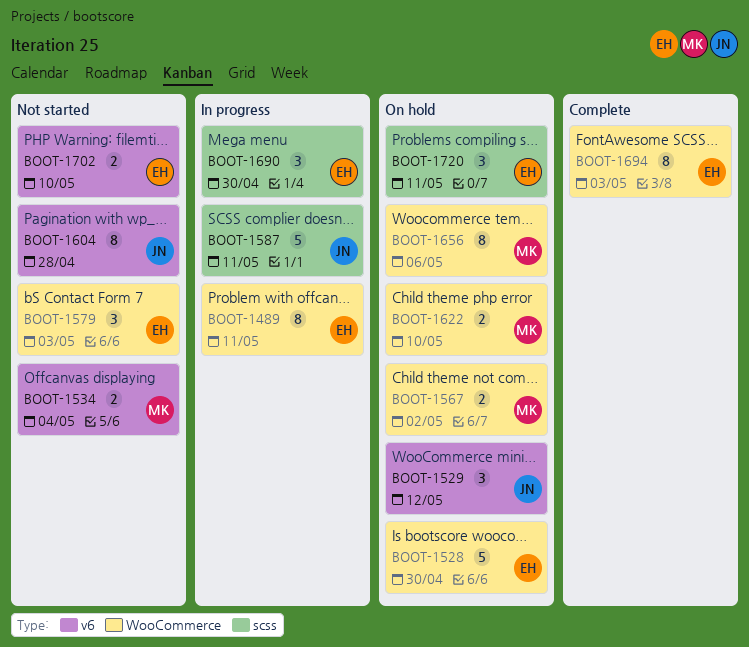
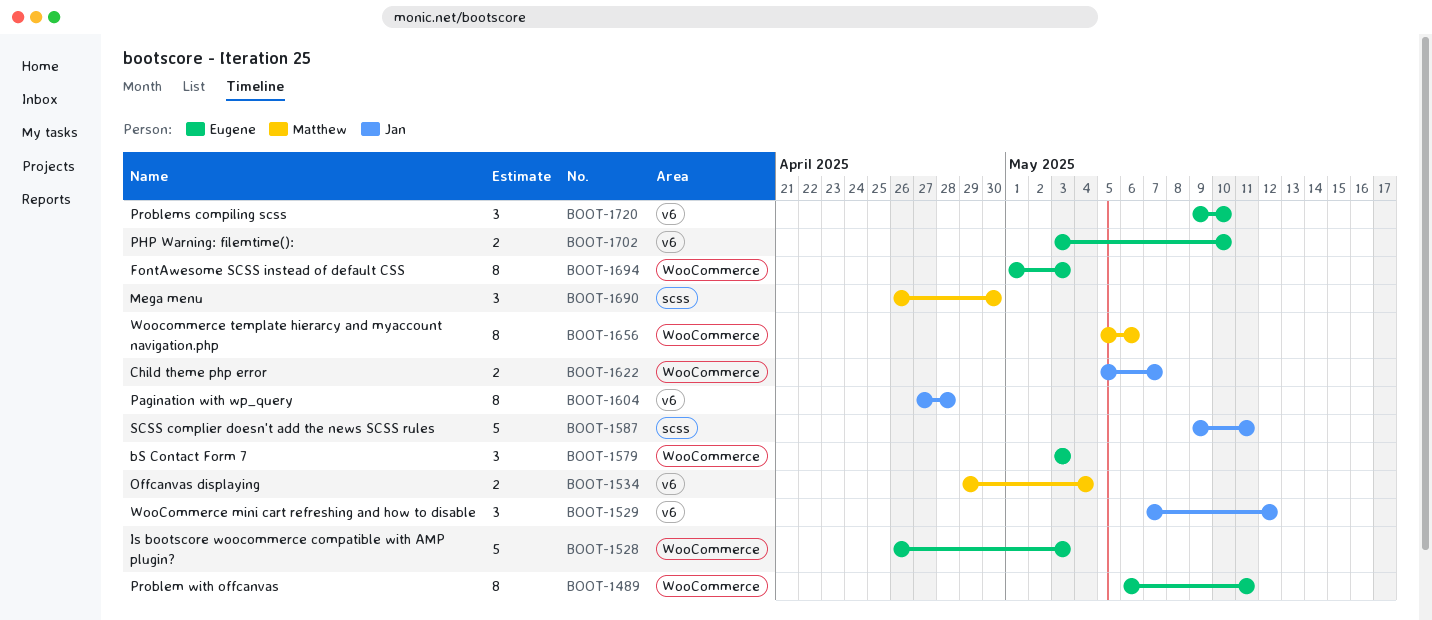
BOOT-1528, due: Apr 30 -> May 3
BOOT-1567: present -> none
BOOT-1622, owner: Matthew -> Jan
BOOT-1622, due: May 10 -> May 7
BOOT-1690, owner: Eugene -> Matthew
BOOT-1720, label: scss -> v6
BOOT-1720, due: May 11 -> May 10

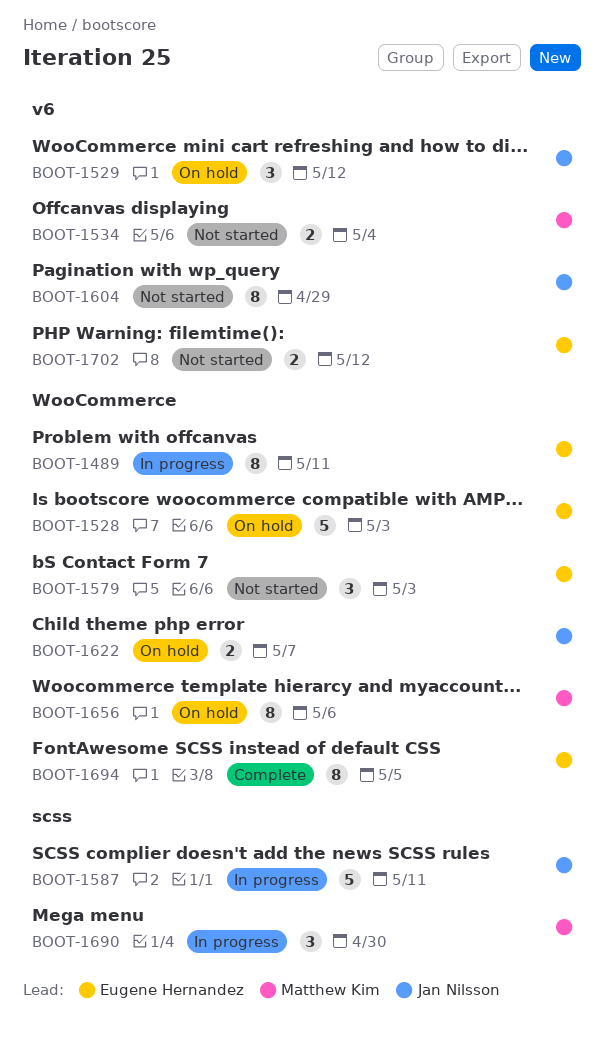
BOOT-1604, due: Apr 28 -> Apr 29
BOOT-1694, due: May 3 -> May 5
BOOT-1702, due: May 10 -> May 12
BOOT-1720: present -> none

